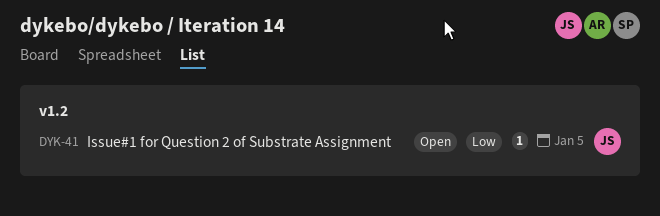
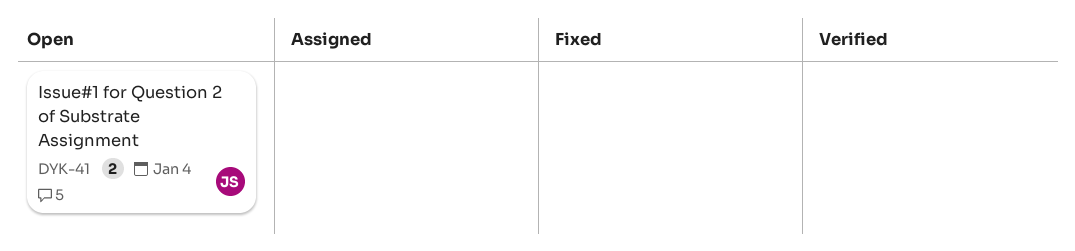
DYK-41, estimate: 1 -> 2
DYK-41, due: Jan 5 -> Jan 4

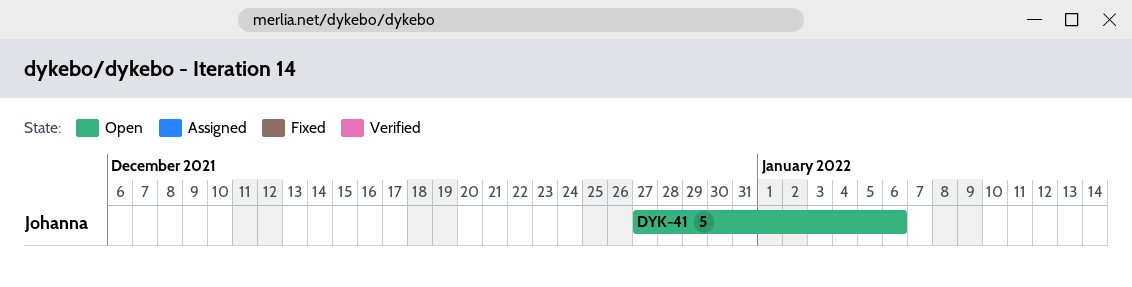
DYK-41, estimate: 2 -> 5
DYK-41, due: Jan 4 -> Jan 6

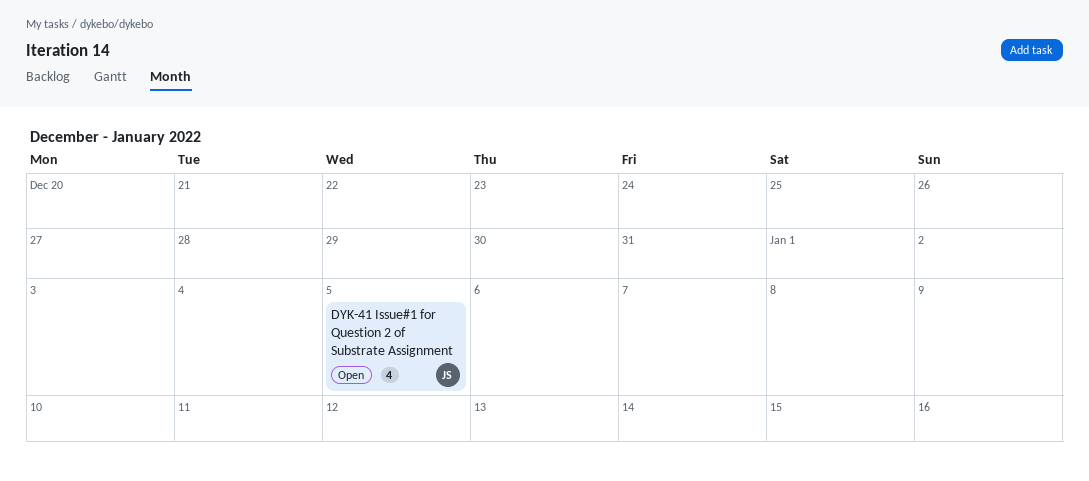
DYK-41, estimate: 5 -> 4
DYK-41, due: Jan 6 -> Jan 5

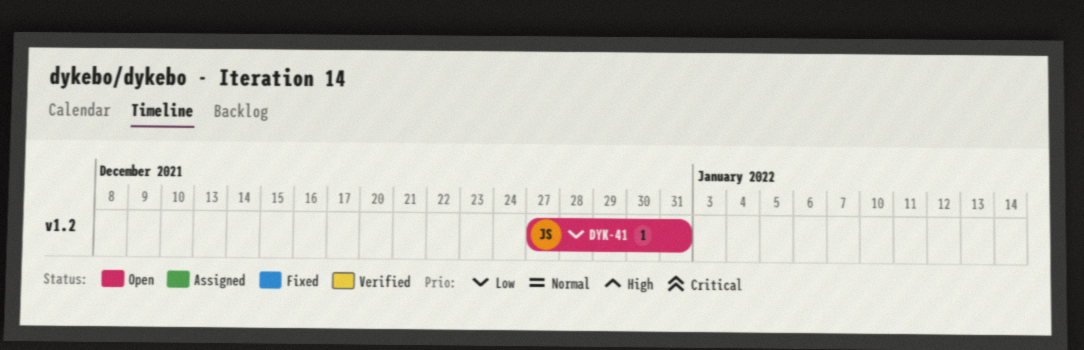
DYK-41, estimate: 4 -> 1
DYK-41, due: Jan 5 -> Dec 31

